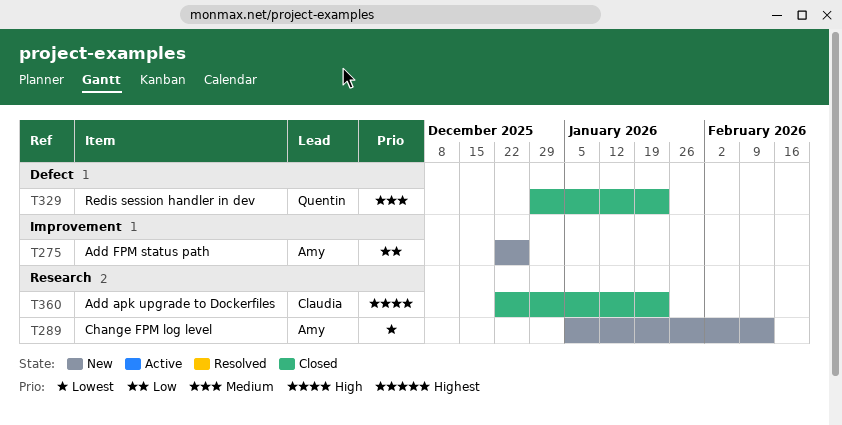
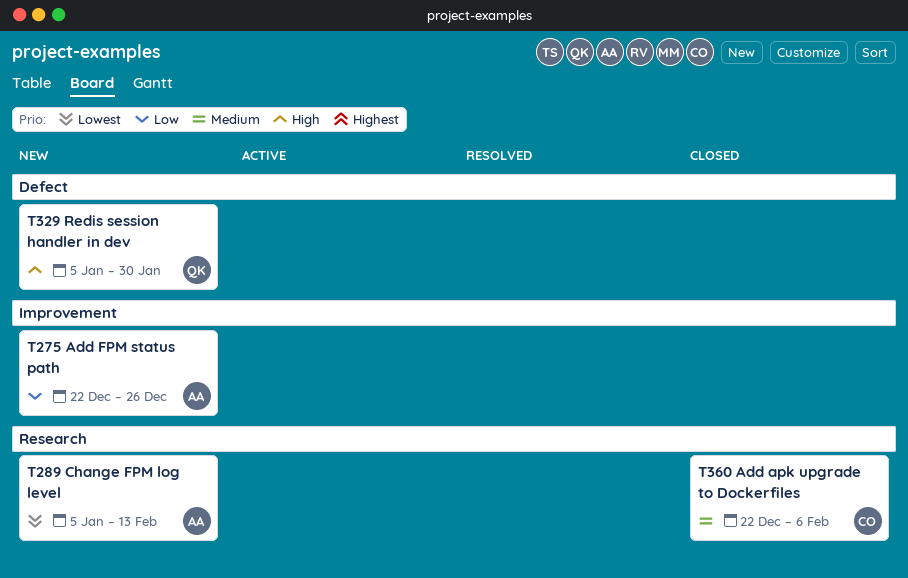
T329, status: Closed -> New
T329, priority: Medium -> High
T329, start: Dec 29 -> Jan 5
T329, due: Jan 23 -> Jan 30
T360, priority: High -> Medium
T360, due: Jan 23 -> Feb 6

